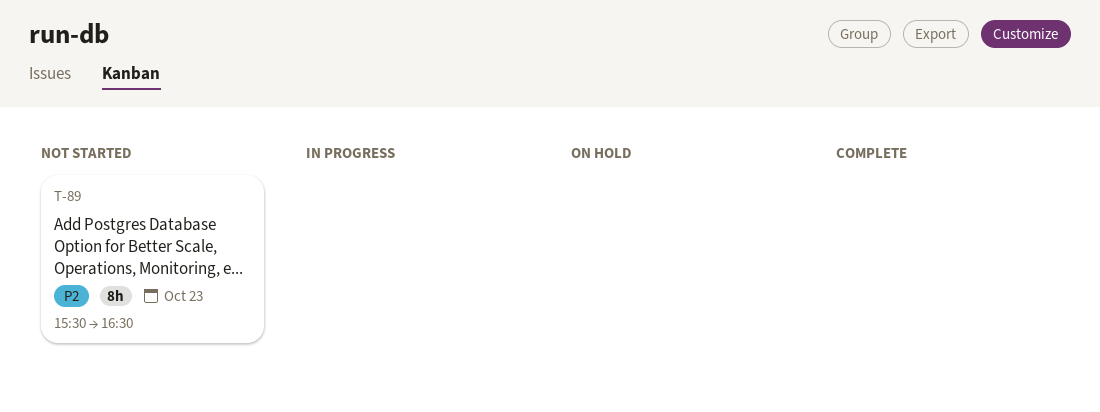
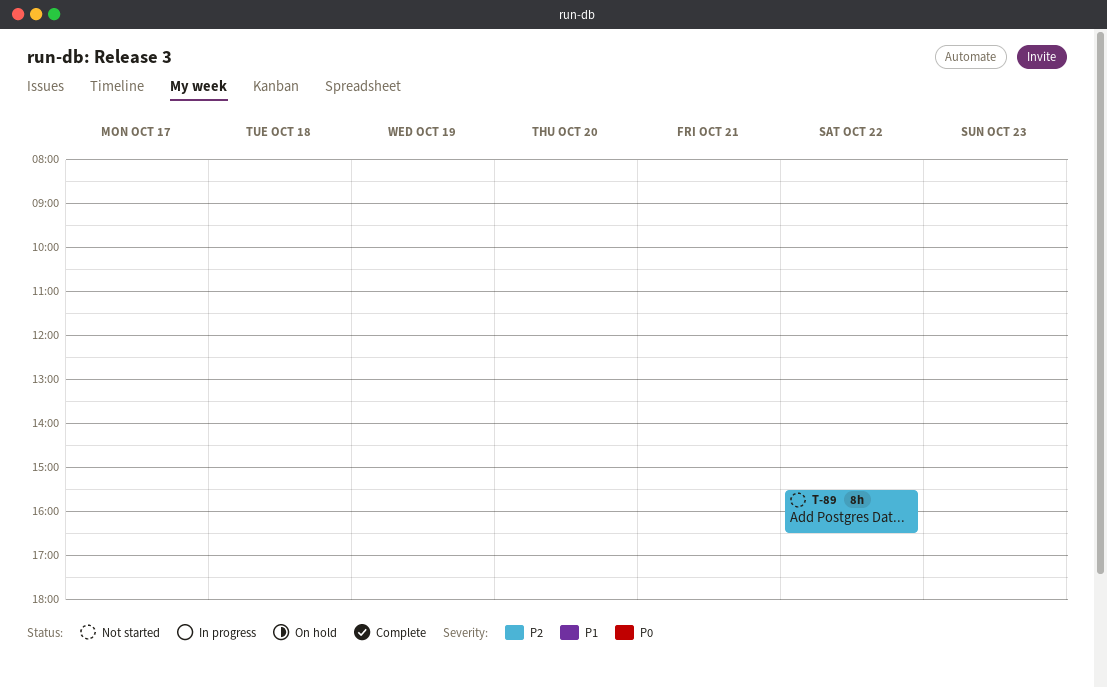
T-89, day: Oct 23 -> Oct 22

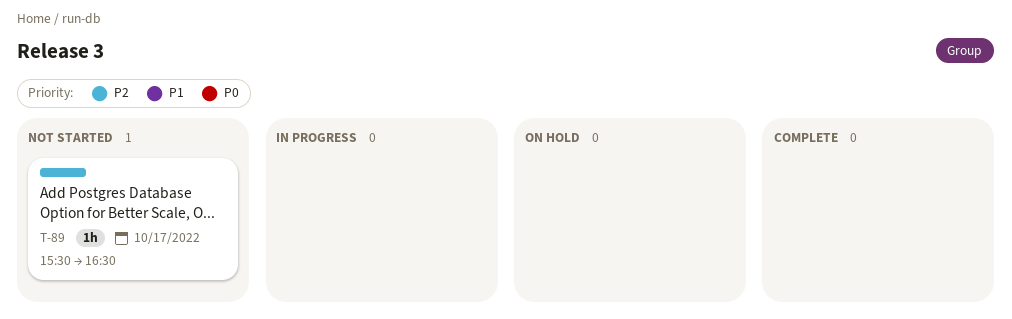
T-89, estimate: 8h -> 1h
T-89, day: Oct 22 -> Oct 17

